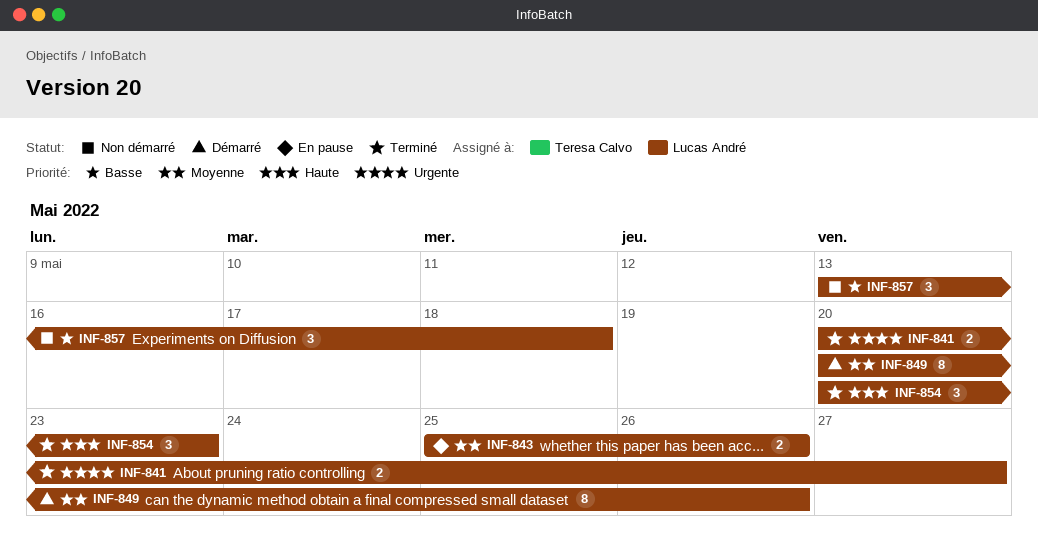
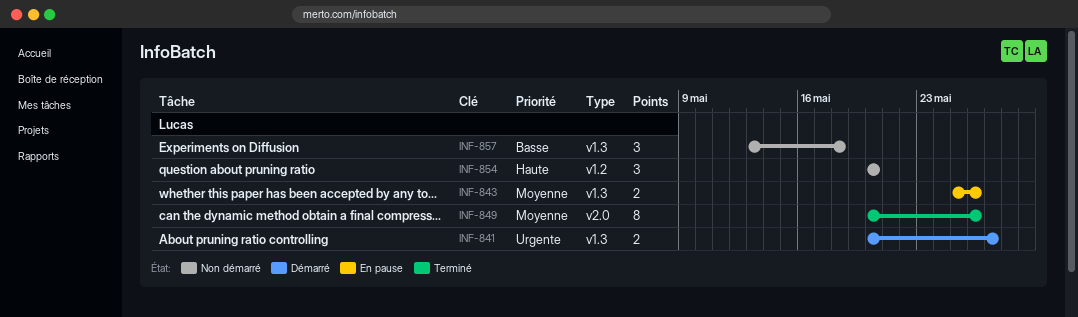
INF-841, status: Terminé -> Démarré
INF-849, status: Démarré -> Terminé
INF-854, status: Terminé -> Non démarré
INF-854, due: May 23 -> May 20

